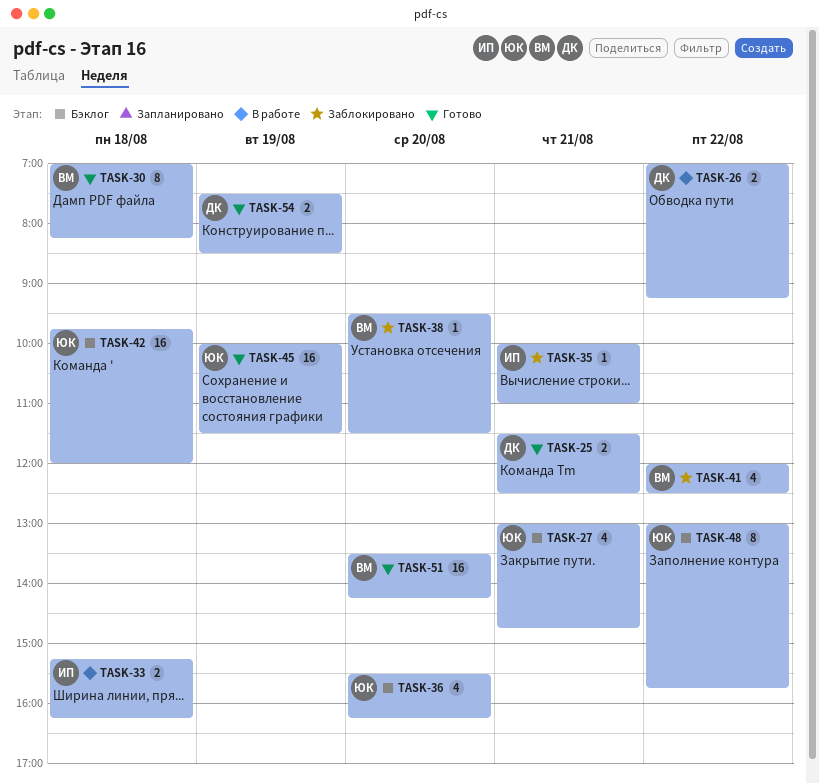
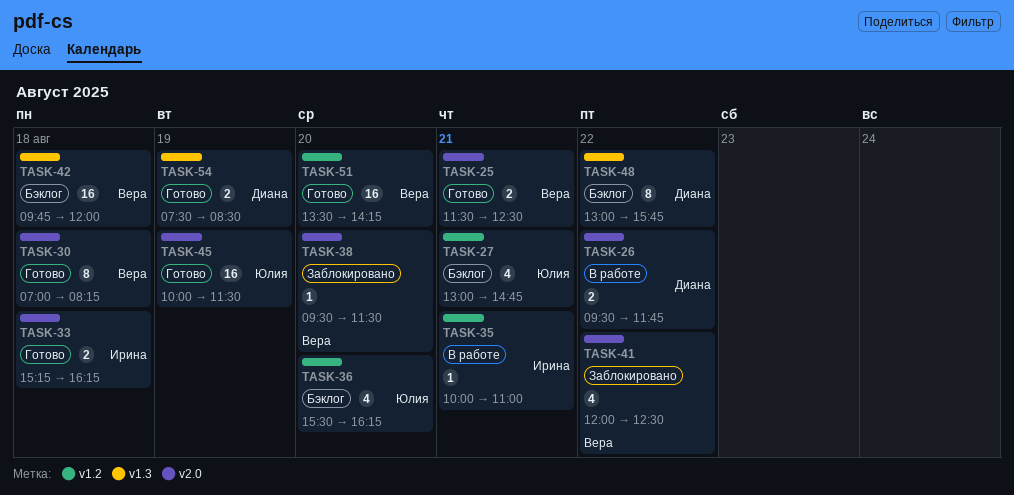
TASK-25, owner: Диана -> Вера
TASK-26, begins: 07:00 -> 09:30
TASK-26, ends: 09:15 -> 11:45
TASK-33, status: В работе -> Готово
TASK-35, status: Заблокировано -> В работе
TASK-42, owner: Юлия -> Вера
TASK-48, owner: Юлия -> Диана

